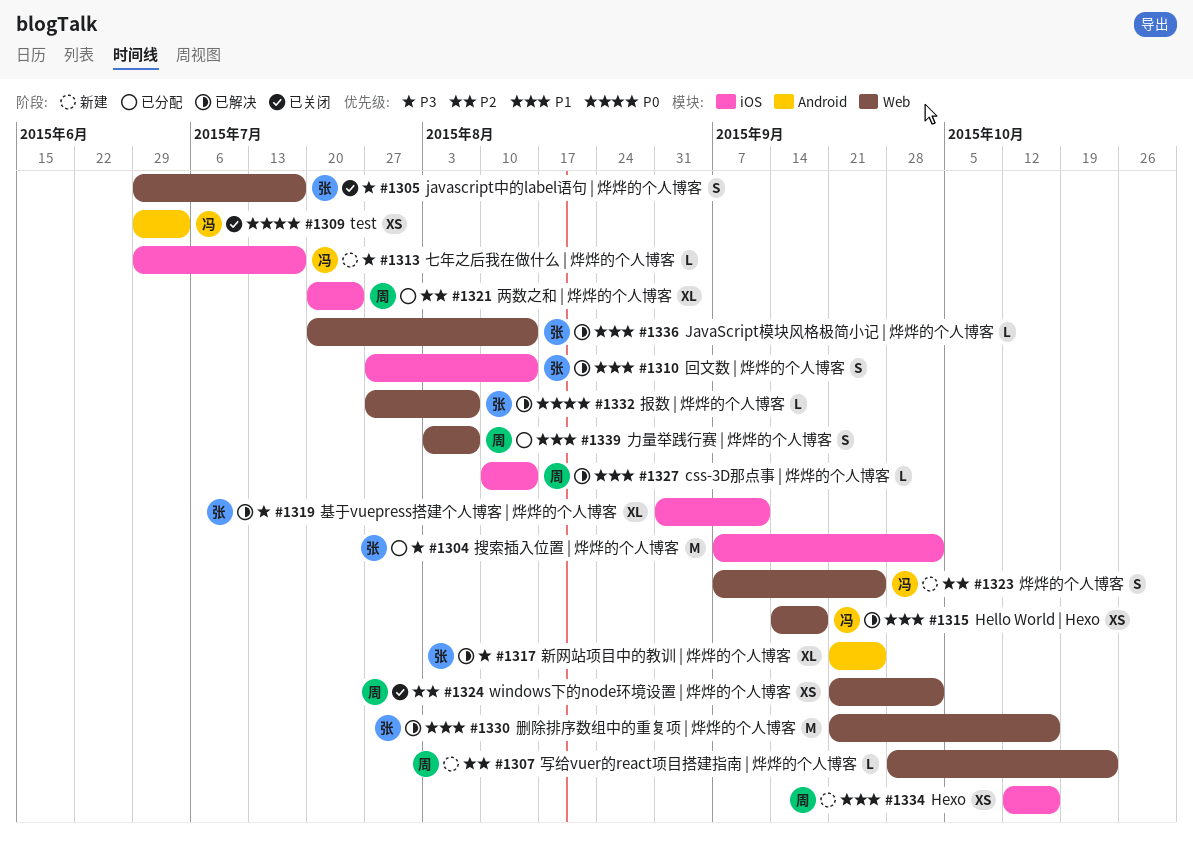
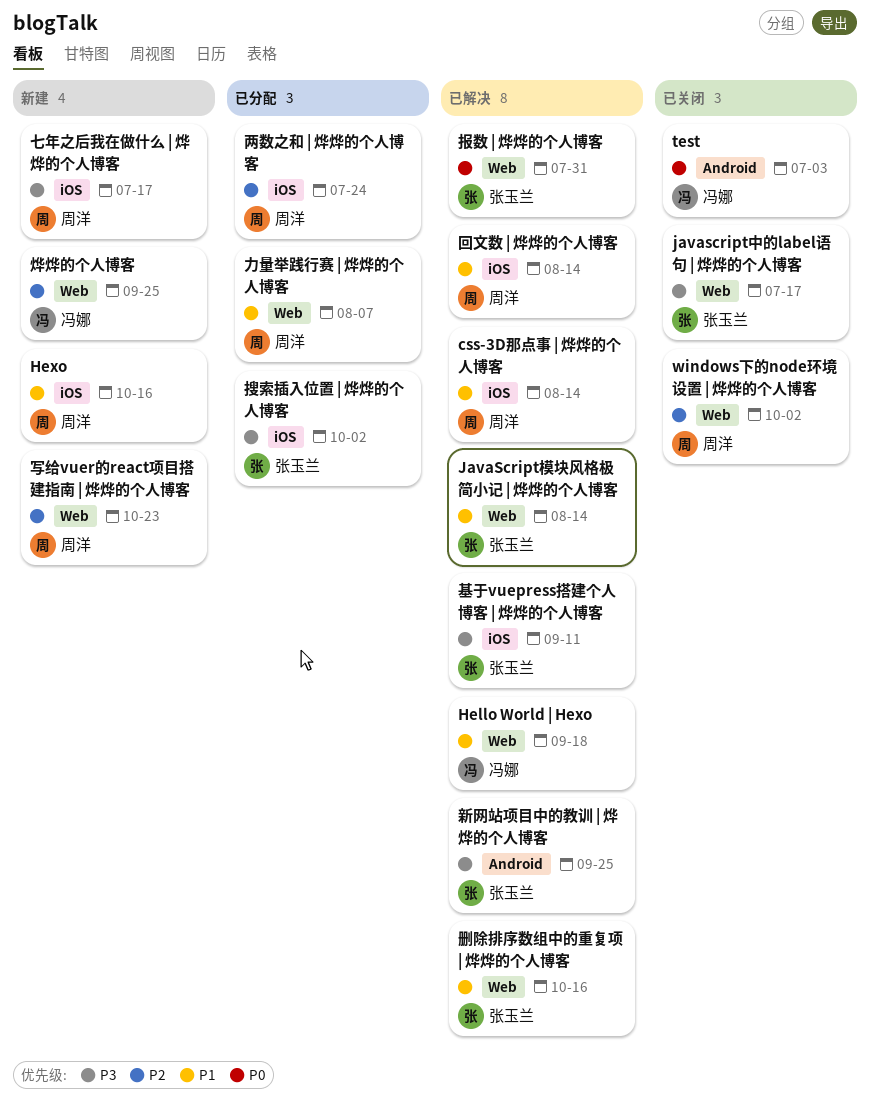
七年之后我在做什么 | 烨烨的个人博客, owner: 冯娜 -> 周洋
回文数 | 烨烨的个人博客, owner: 张玉兰 -> 周洋
报数 | 烨烨的个人博客, due: Aug 7 -> Jul 31

